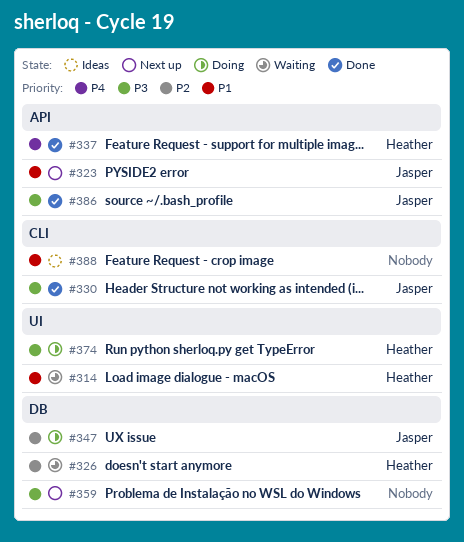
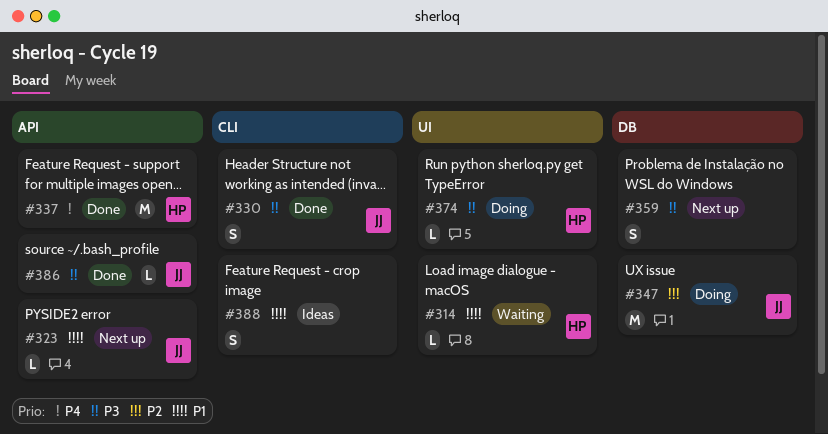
#326: present -> none

